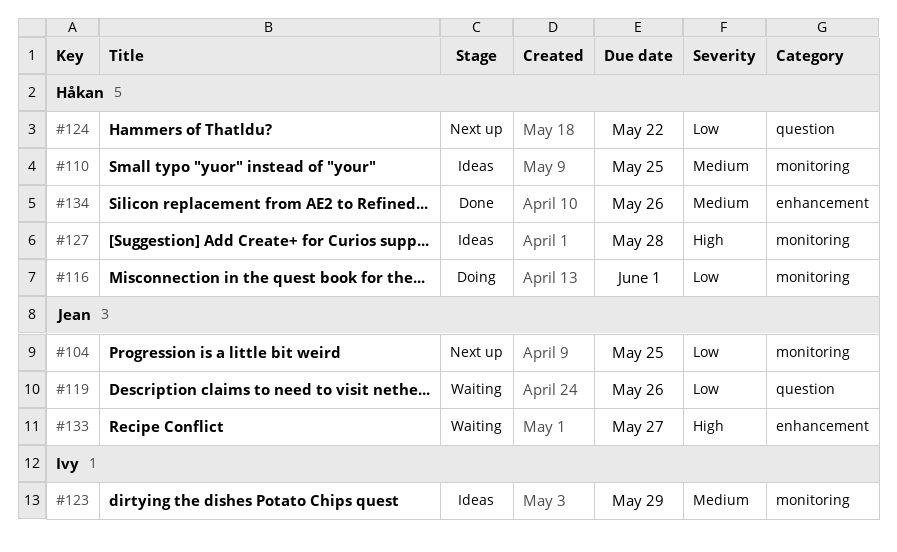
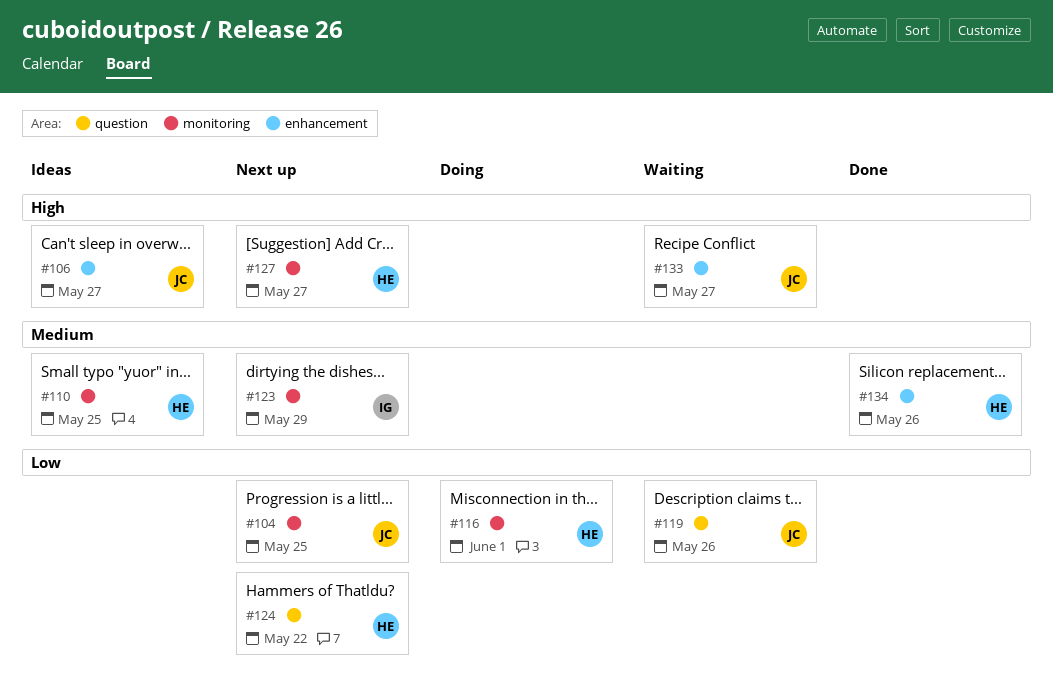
#106: none -> present
#123, status: Ideas -> Next up
#127, status: Ideas -> Next up
#127, due: May 28 -> May 27

